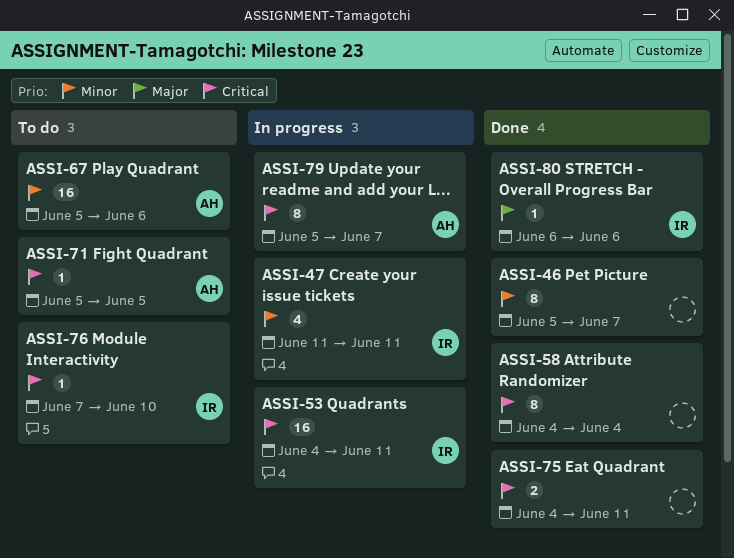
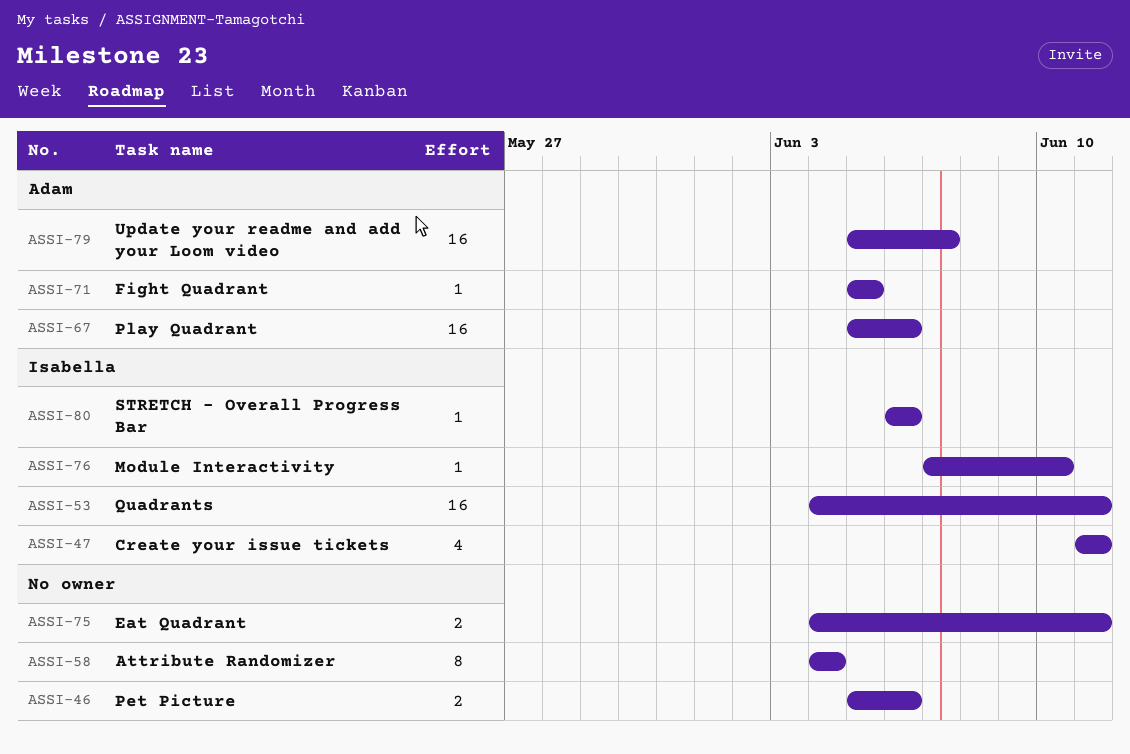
ASSI-46, estimate: 8 -> 2
ASSI-46, due: Jun 7 -> Jun 6
ASSI-79, estimate: 8 -> 16

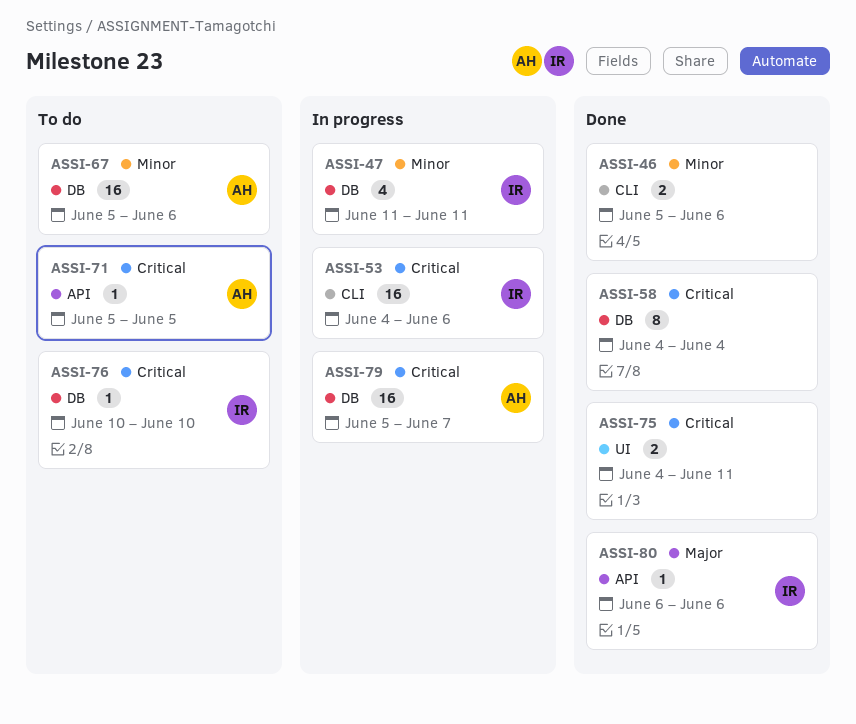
ASSI-53, due: Jun 11 -> Jun 6
ASSI-76, start: Jun 7 -> Jun 10

